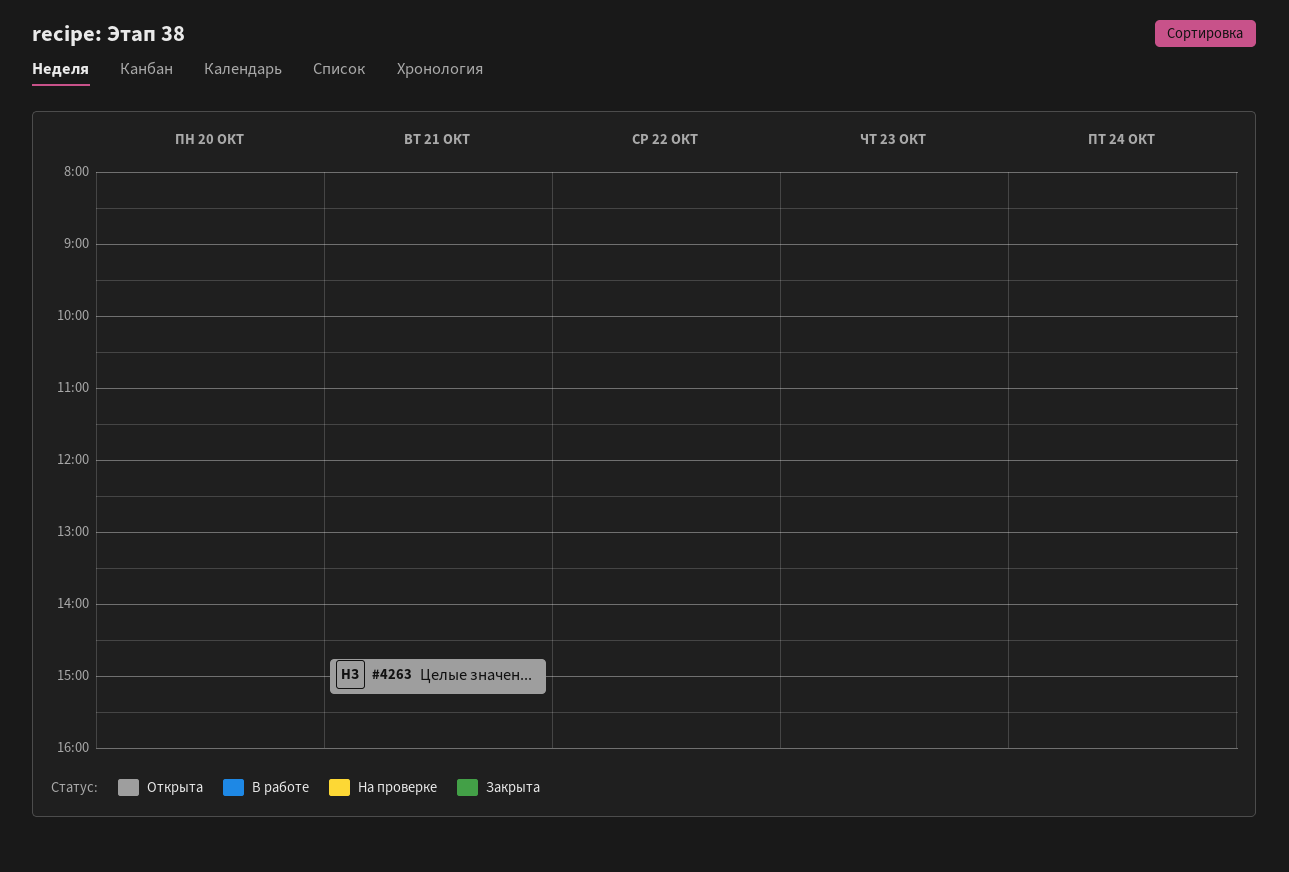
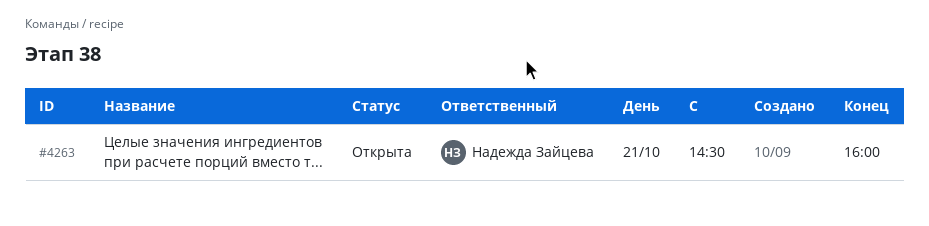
#4263, begins: 14:45 -> 14:30
#4263, ends: 15:15 -> 16:00

